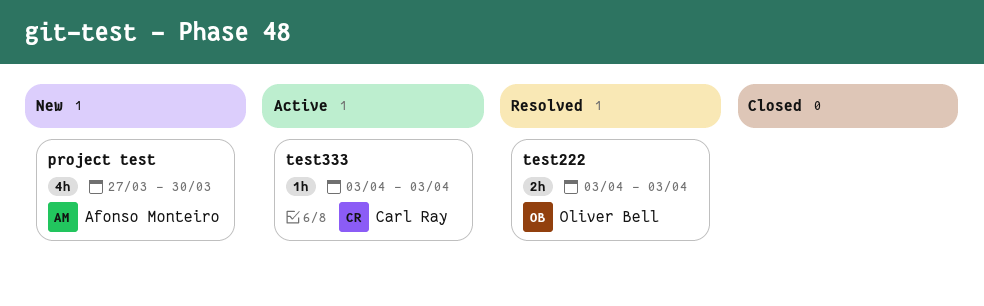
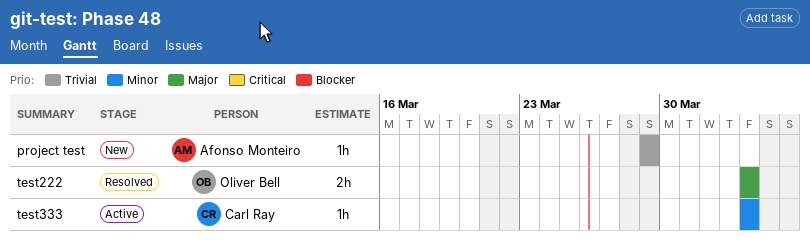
project test, estimate: 4h -> 1h
project test, start: Mar 27 -> Mar 29
project test, due: Mar 30 -> Mar 29

